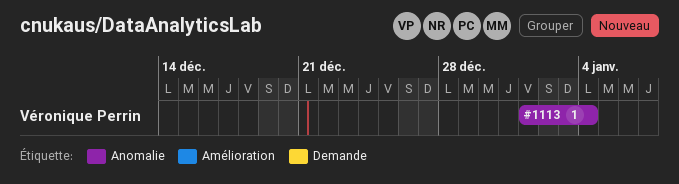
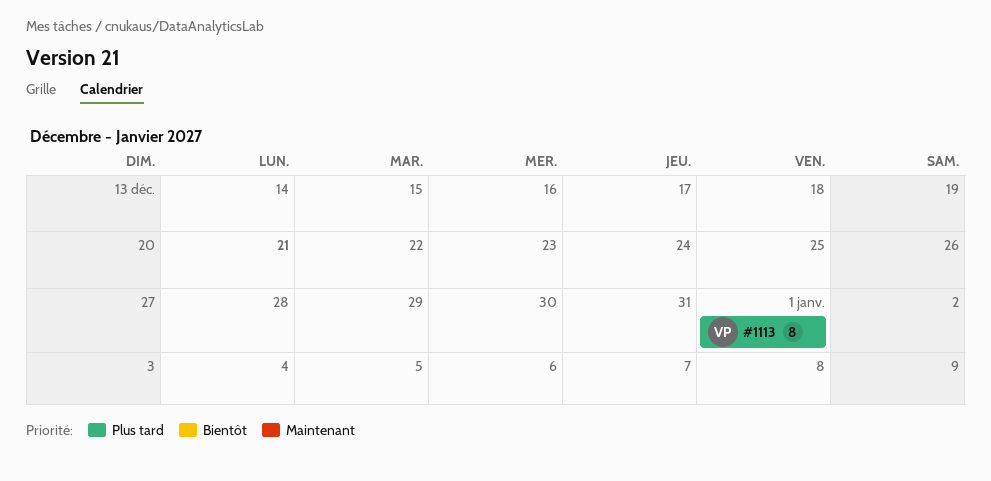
#1113, estimate: 1 -> 8
#1113, due: Jan 4 -> Jan 1

